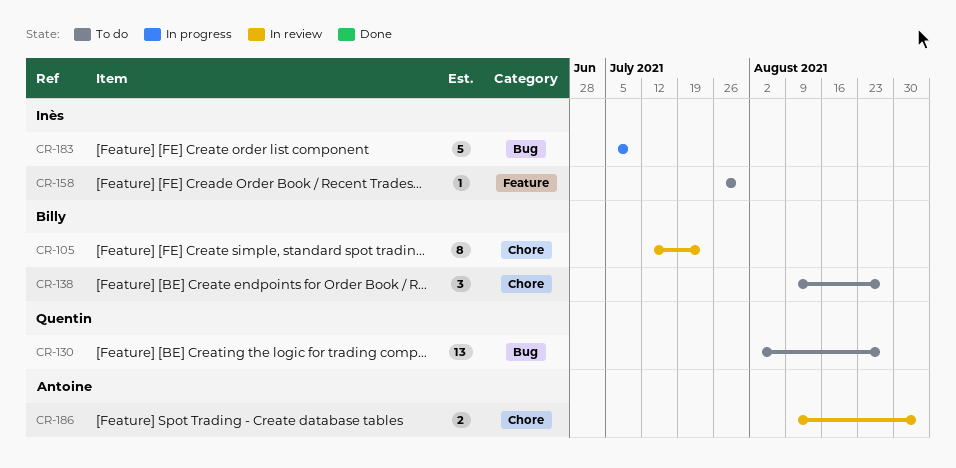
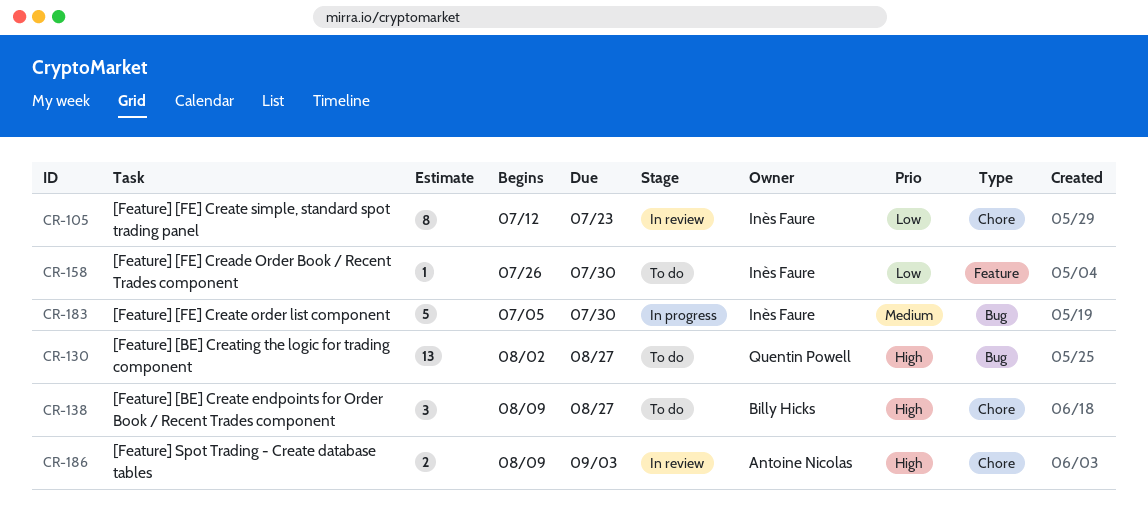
CR-105, owner: Billy Hicks -> Inès Faure
CR-183, due: Jul 9 -> Jul 30

